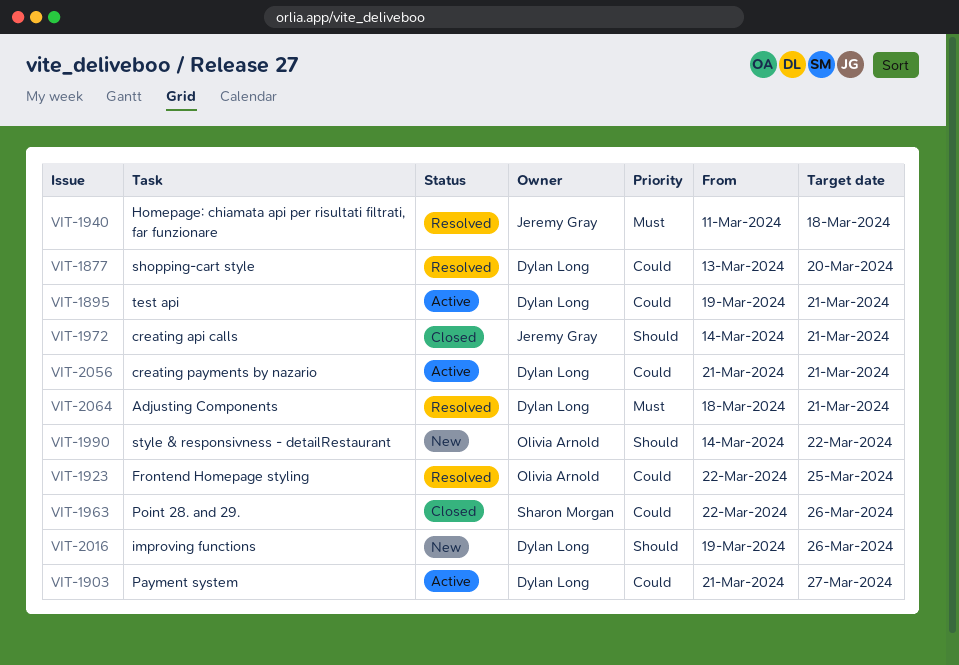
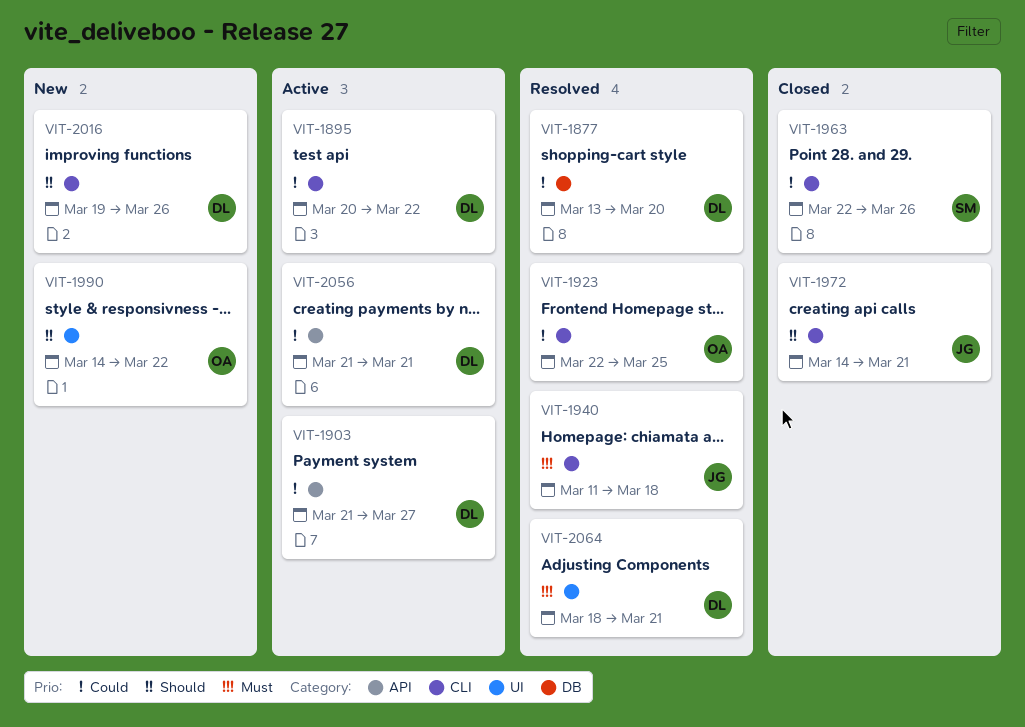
VIT-1895, start: Mar 19 -> Mar 20
VIT-1895, due: Mar 21 -> Mar 22

